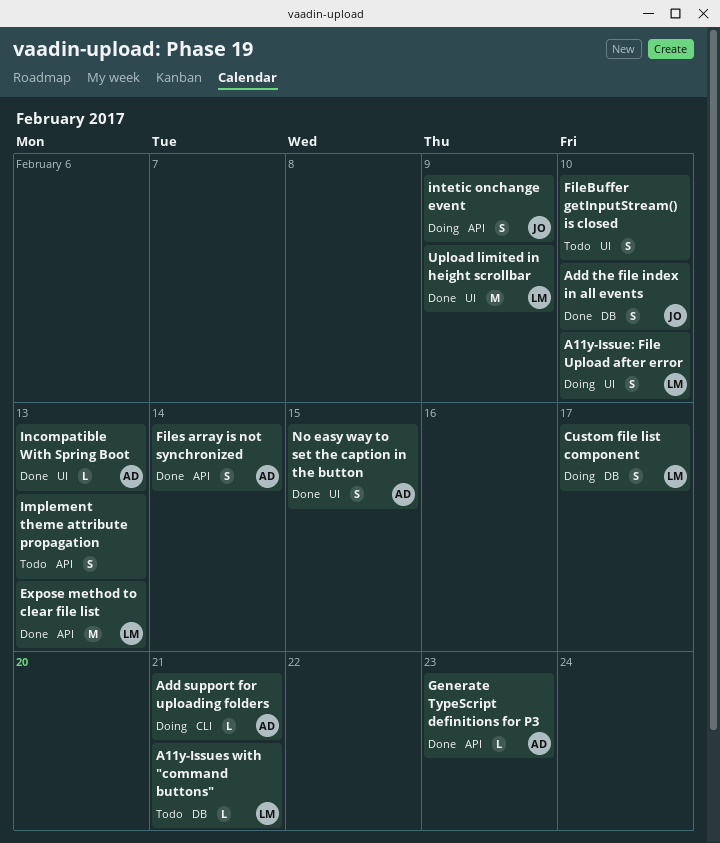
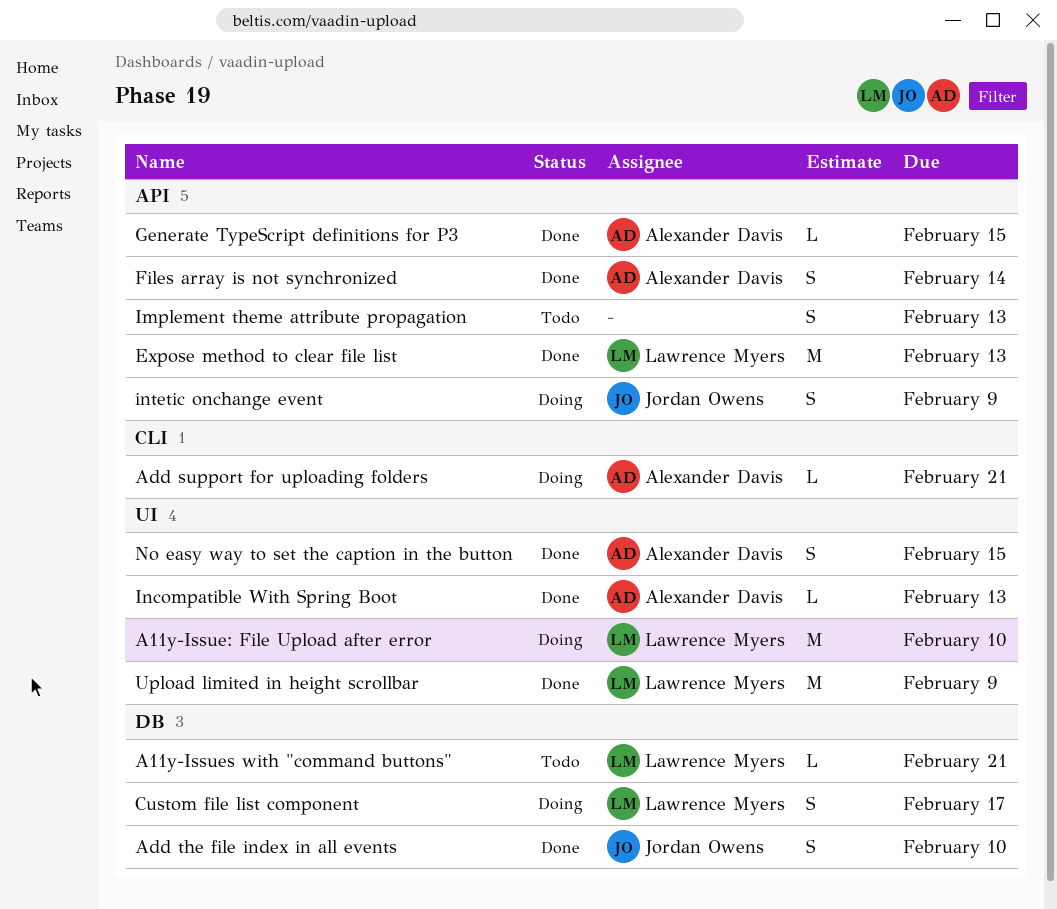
A11y-Issue: File Upload after error, estimate: S -> M
FileBuffer getInputStream() is closed: present -> none
Generate TypeScript definitions for P3, due: Feb 23 -> Feb 15

